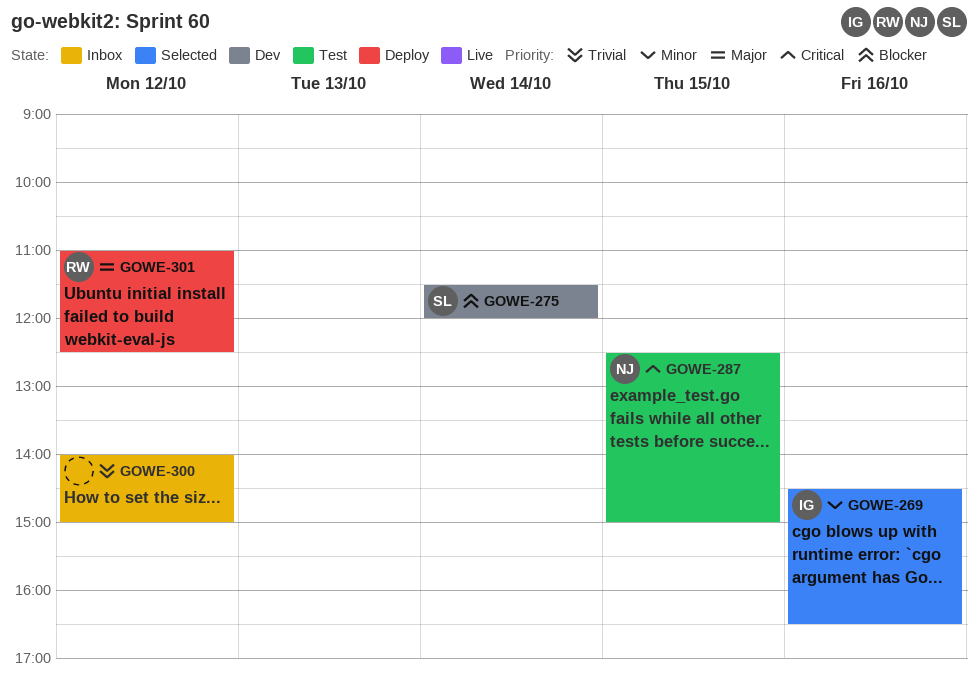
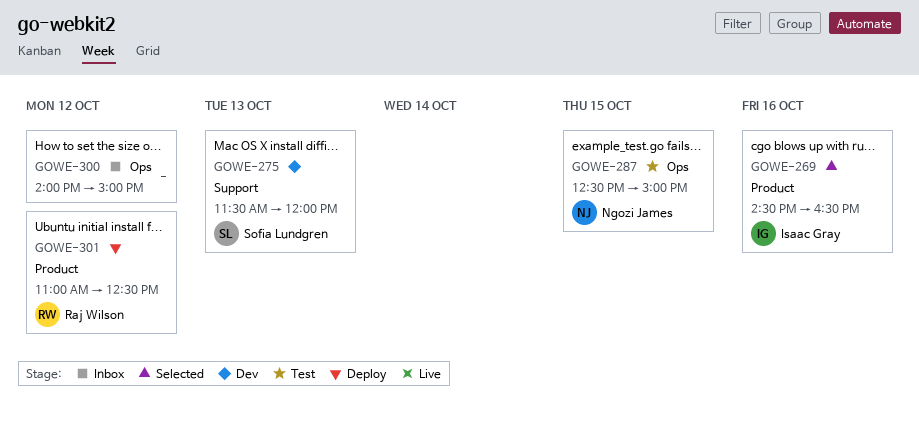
GOWE-275, day: Oct 14 -> Oct 13

